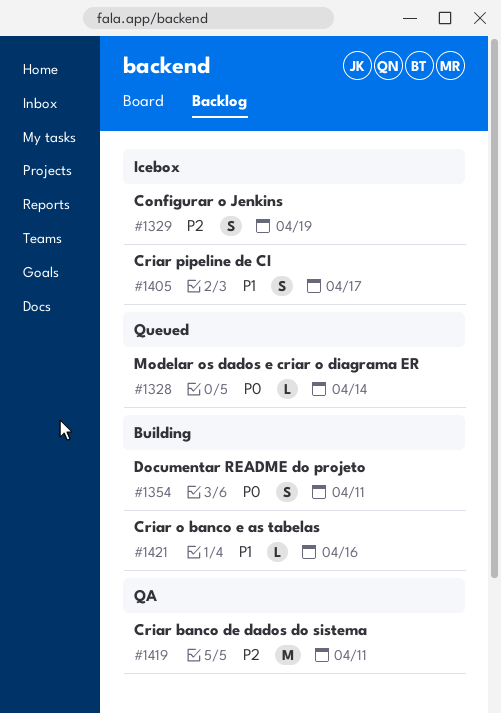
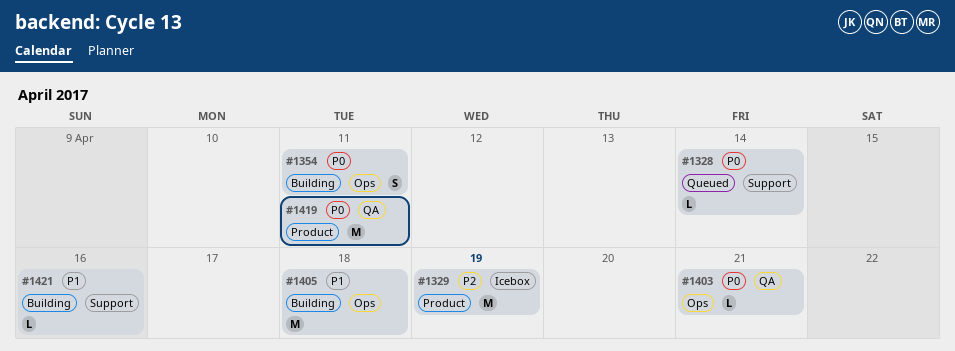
#1329, estimate: S -> M
#1403: none -> present
#1405, status: Icebox -> Building
#1405, estimate: S -> M
#1405, due: Apr 17 -> Apr 18
#1419, priority: P2 -> P0

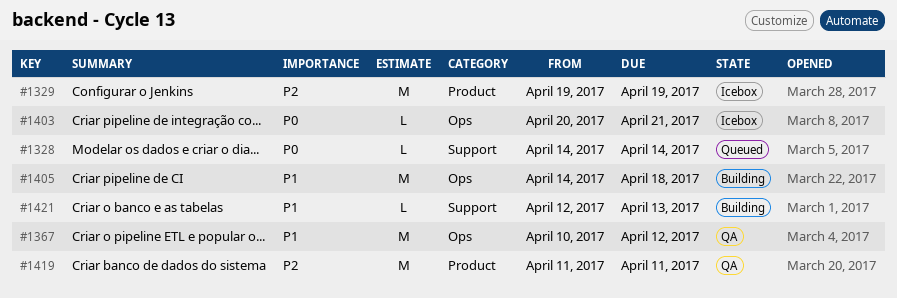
#1354: present -> none
#1367: none -> present
#1403, status: QA -> Icebox
#1419, priority: P0 -> P2
#1421, due: Apr 16 -> Apr 13

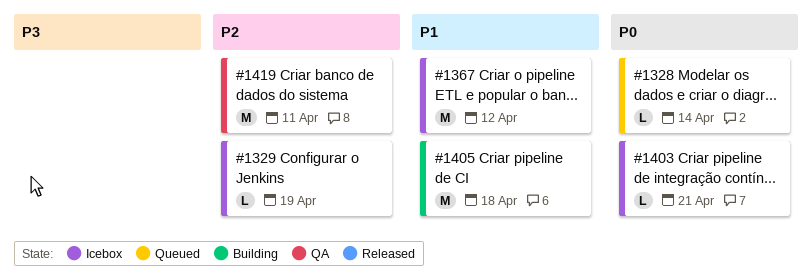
#1329, estimate: M -> L
#1367, status: QA -> Icebox
#1421: present -> none

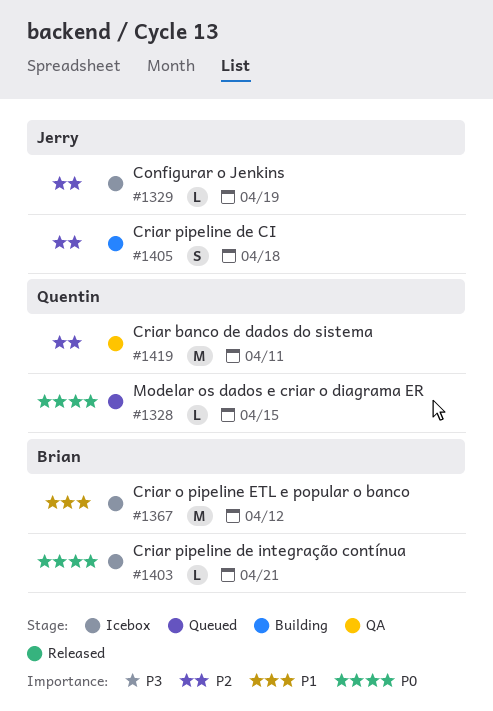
#1328, due: Apr 14 -> Apr 15
#1405, priority: P1 -> P2
#1405, estimate: M -> S

